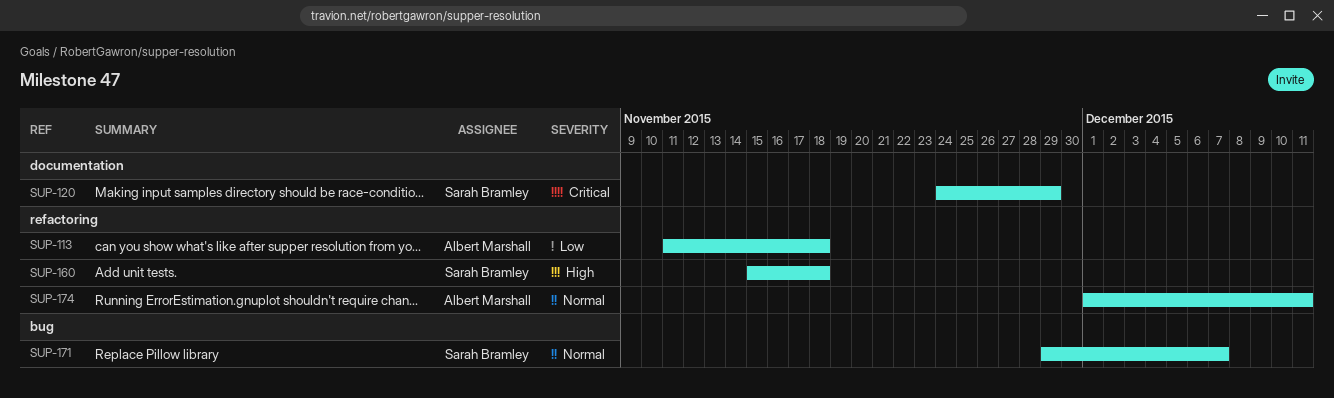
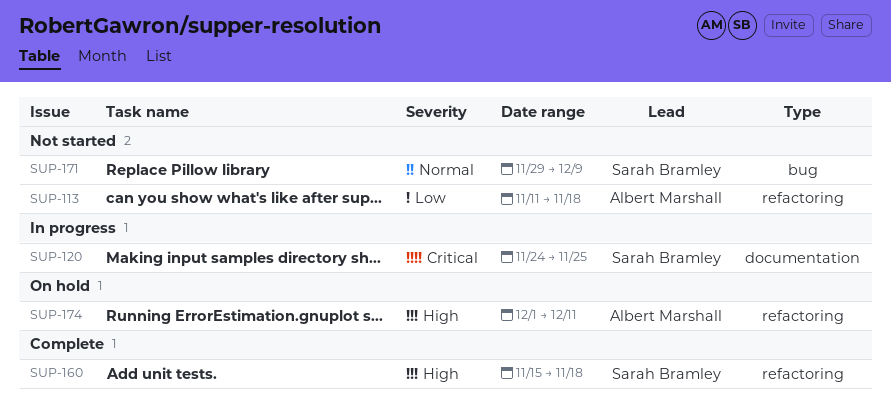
SUP-120, due: Nov 29 -> Nov 25
SUP-171, due: Dec 7 -> Dec 9
SUP-174, priority: Normal -> High

